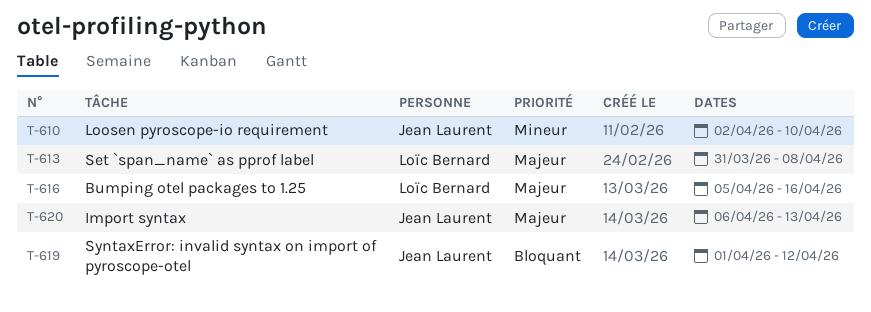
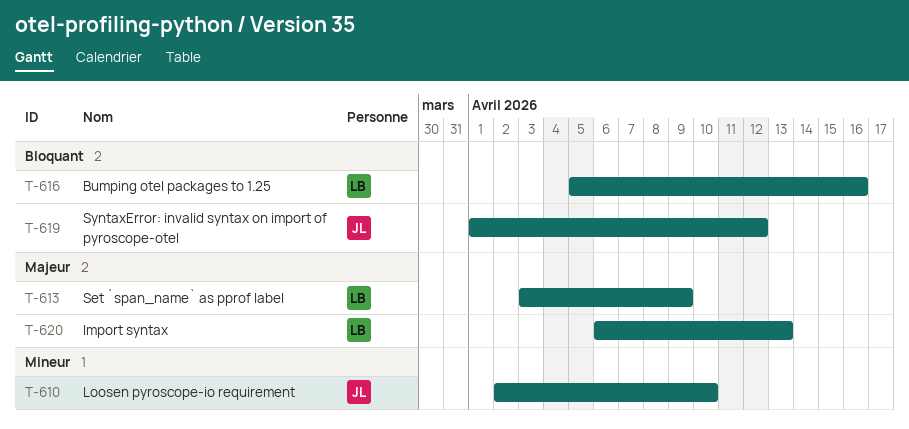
T-613, start: Mar 31 -> Apr 3
T-613, due: Apr 8 -> Apr 9
T-616, priority: Majeur -> Bloquant
T-620, owner: Jean Laurent -> Loïc Bernard

